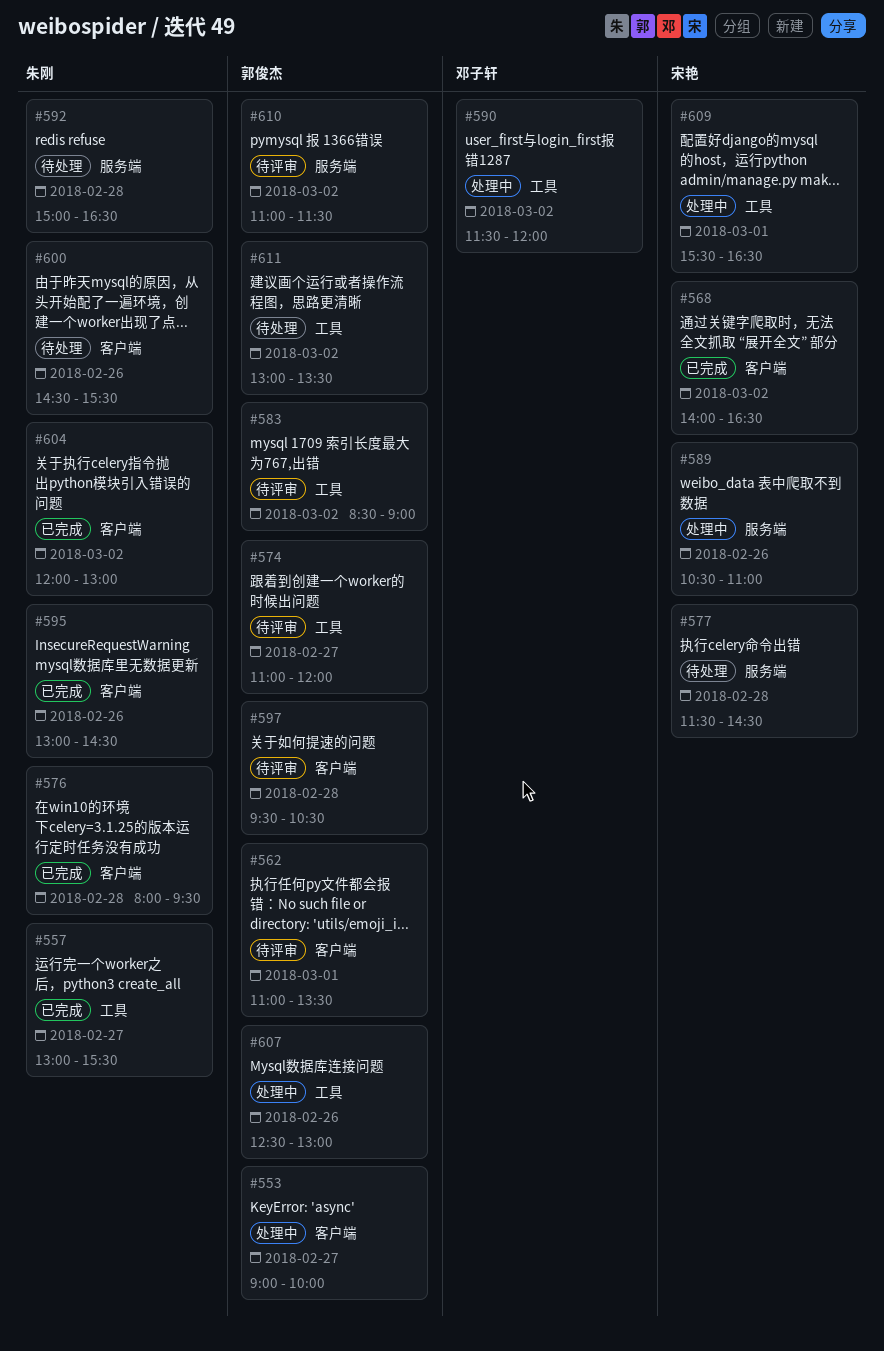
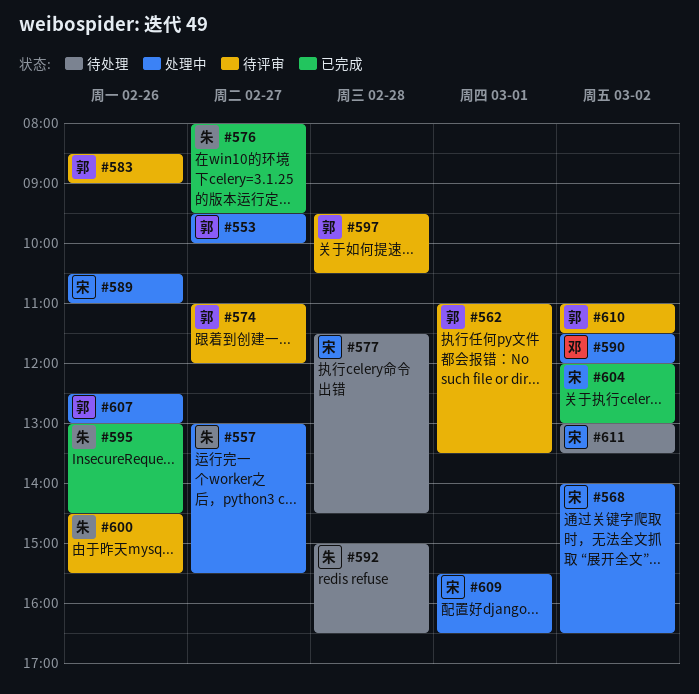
#553, begins: 09:00 -> 09:30
#557, status: 已完成 -> 处理中
#568, status: 已完成 -> 处理中
#576, day: Feb 28 -> Feb 27
#583, day: Mar 2 -> Feb 26
#600, status: 待处理 -> 待评审
#604, owner: 朱刚 -> 宋艳
#611, owner: 郭俊杰 -> 宋艳

